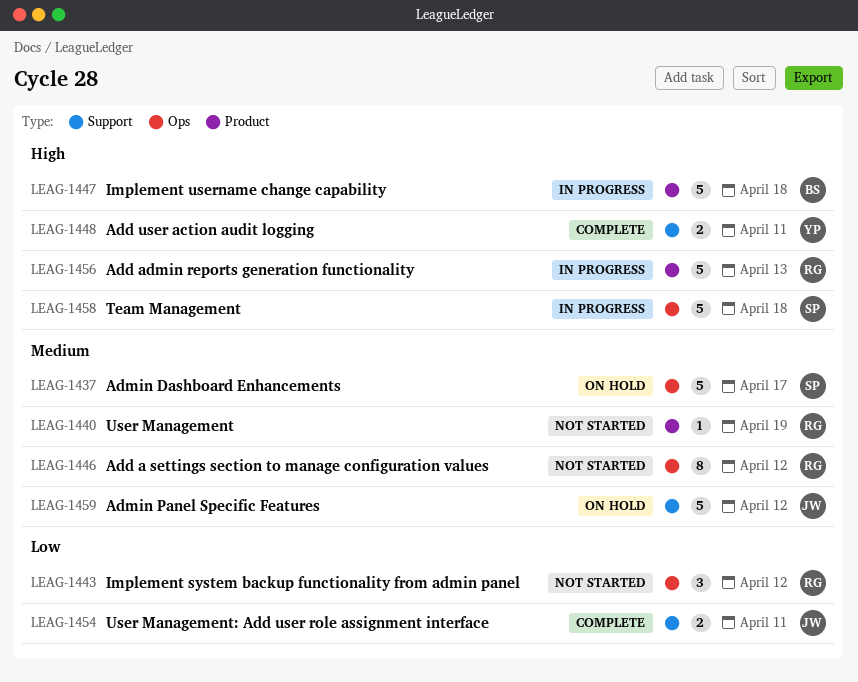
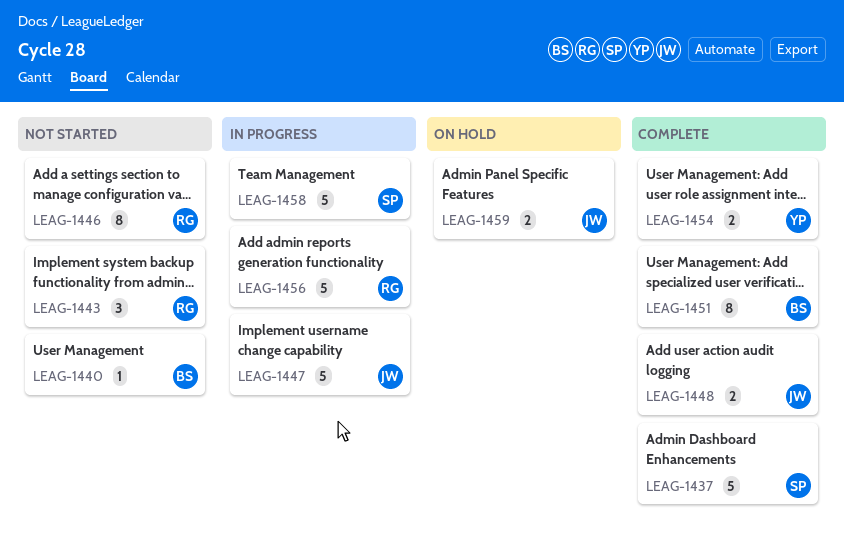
LEAG-1437, status: On hold -> Complete
LEAG-1440, owner: RG -> BS
LEAG-1447, owner: BS -> JW
LEAG-1448, owner: YP -> JW
LEAG-1451: none -> present
LEAG-1454, owner: JW -> YP
LEAG-1459, estimate: 5 -> 2

